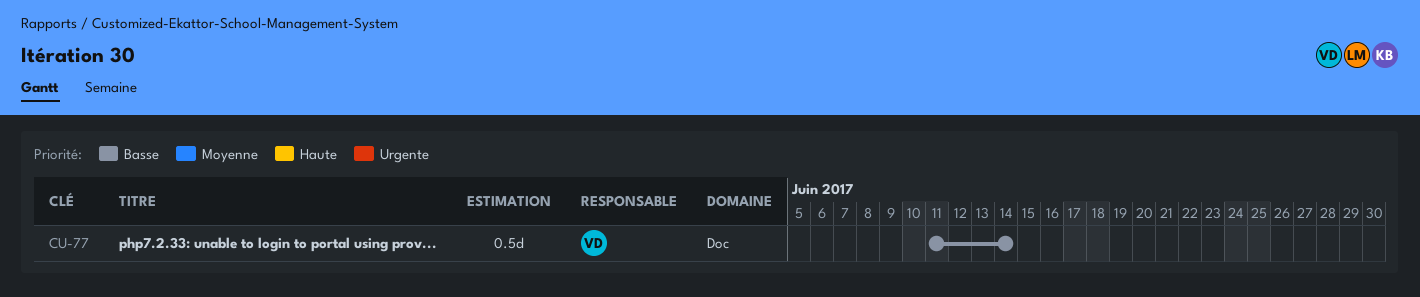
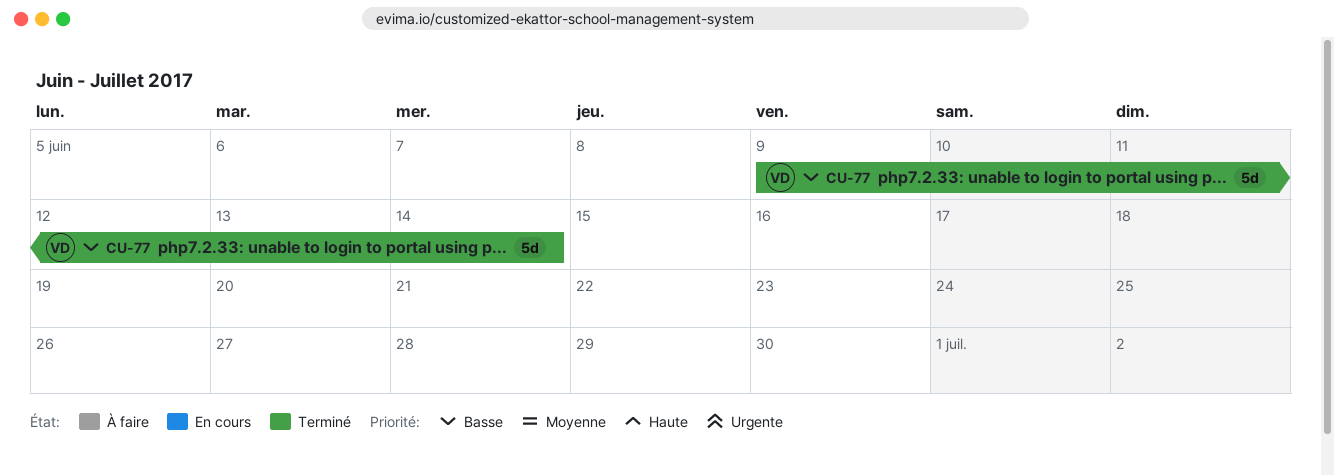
CU-77, estimate: 0.5d -> 5d
CU-77, start: Jun 11 -> Jun 9

